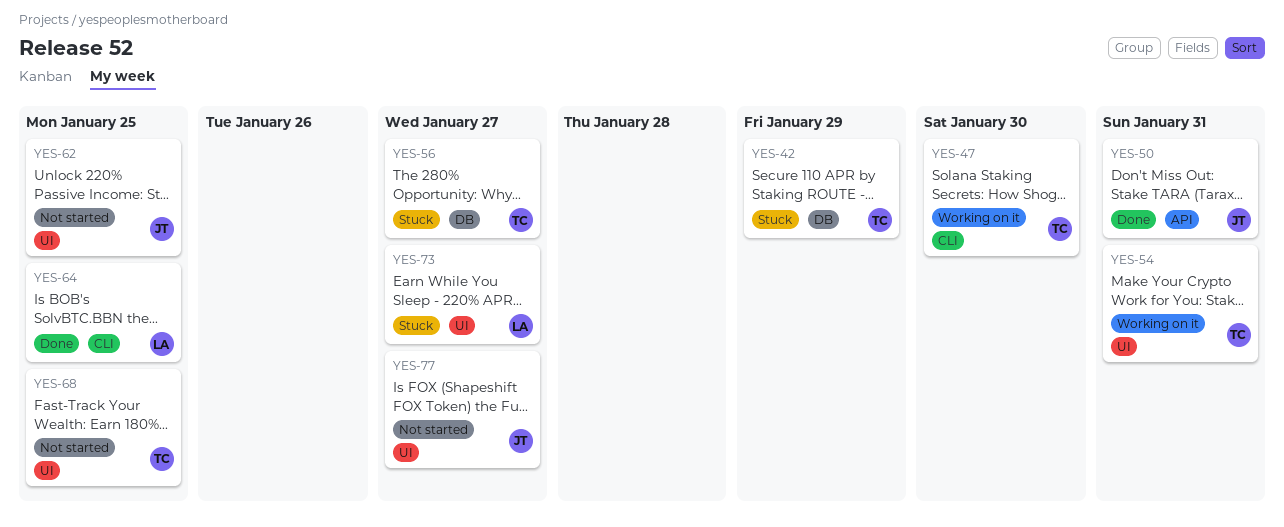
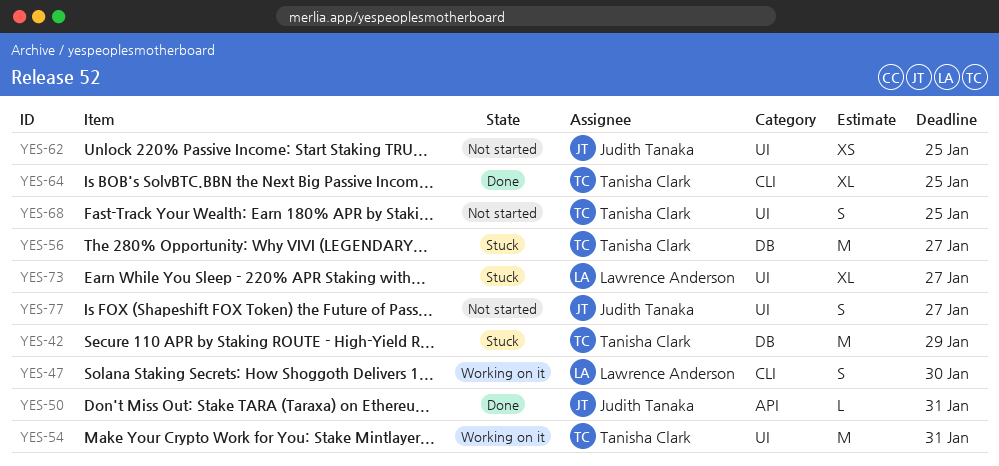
YES-47, owner: Tanisha Clark -> Lawrence Anderson
YES-64, owner: Lawrence Anderson -> Tanisha Clark

